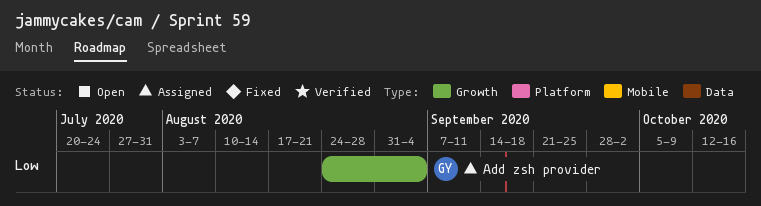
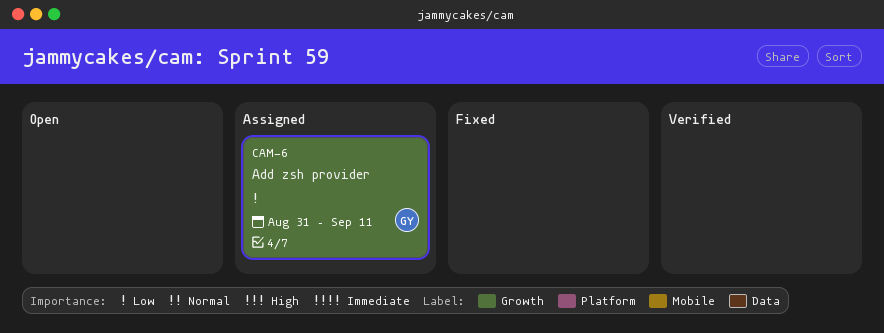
Add zsh provider, start: Aug 24 -> Aug 31
Add zsh provider, due: Sep 4 -> Sep 11

